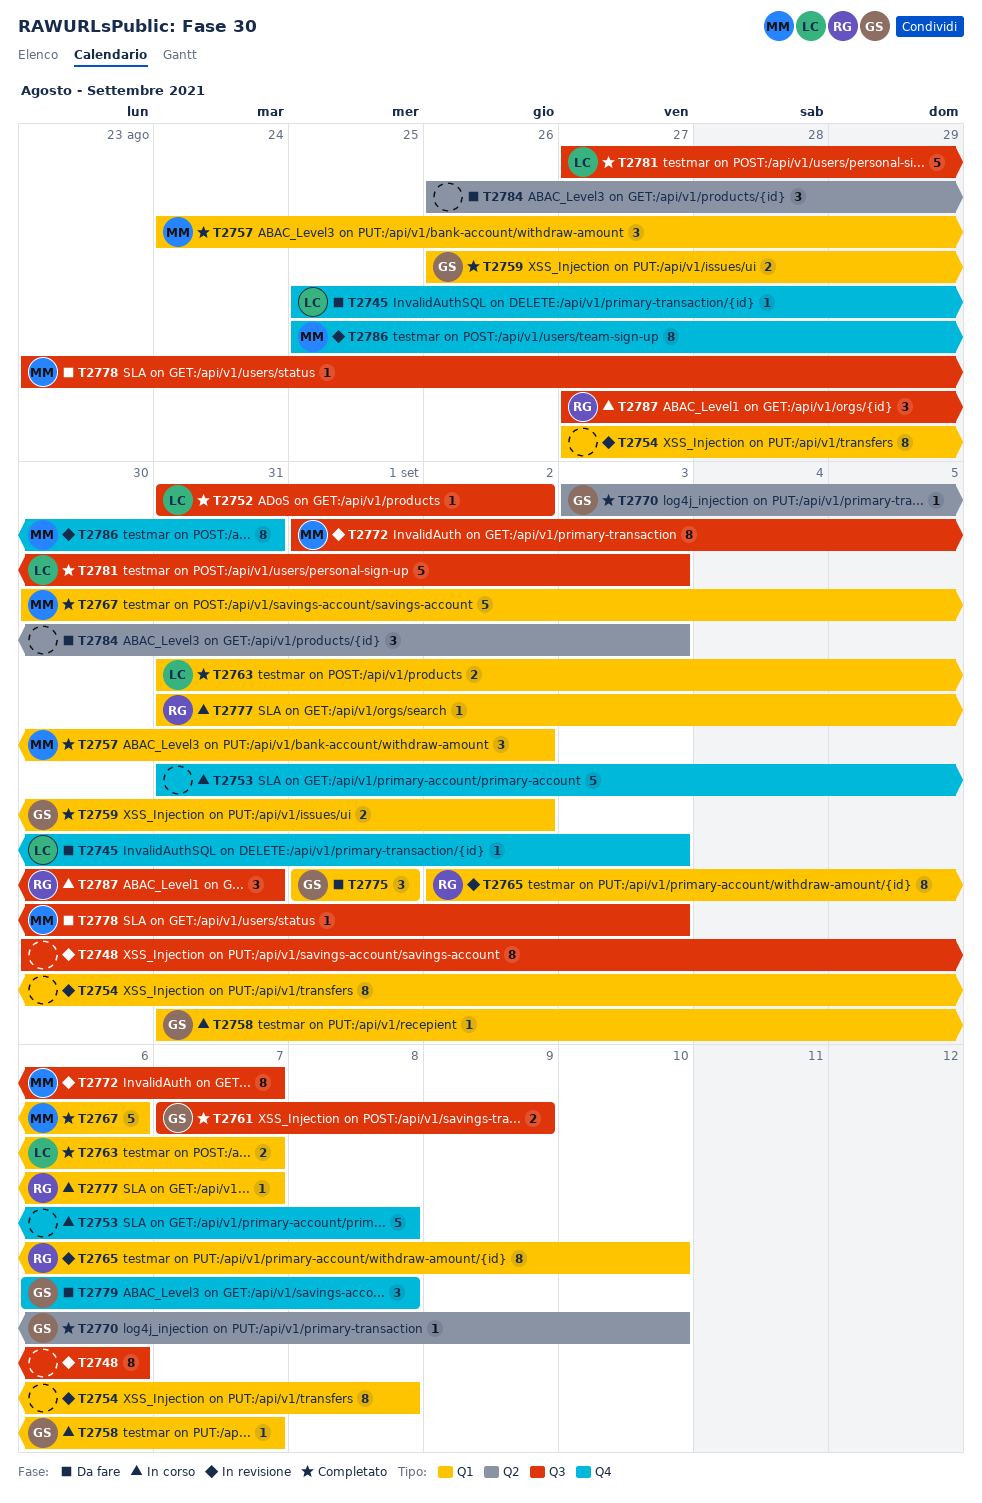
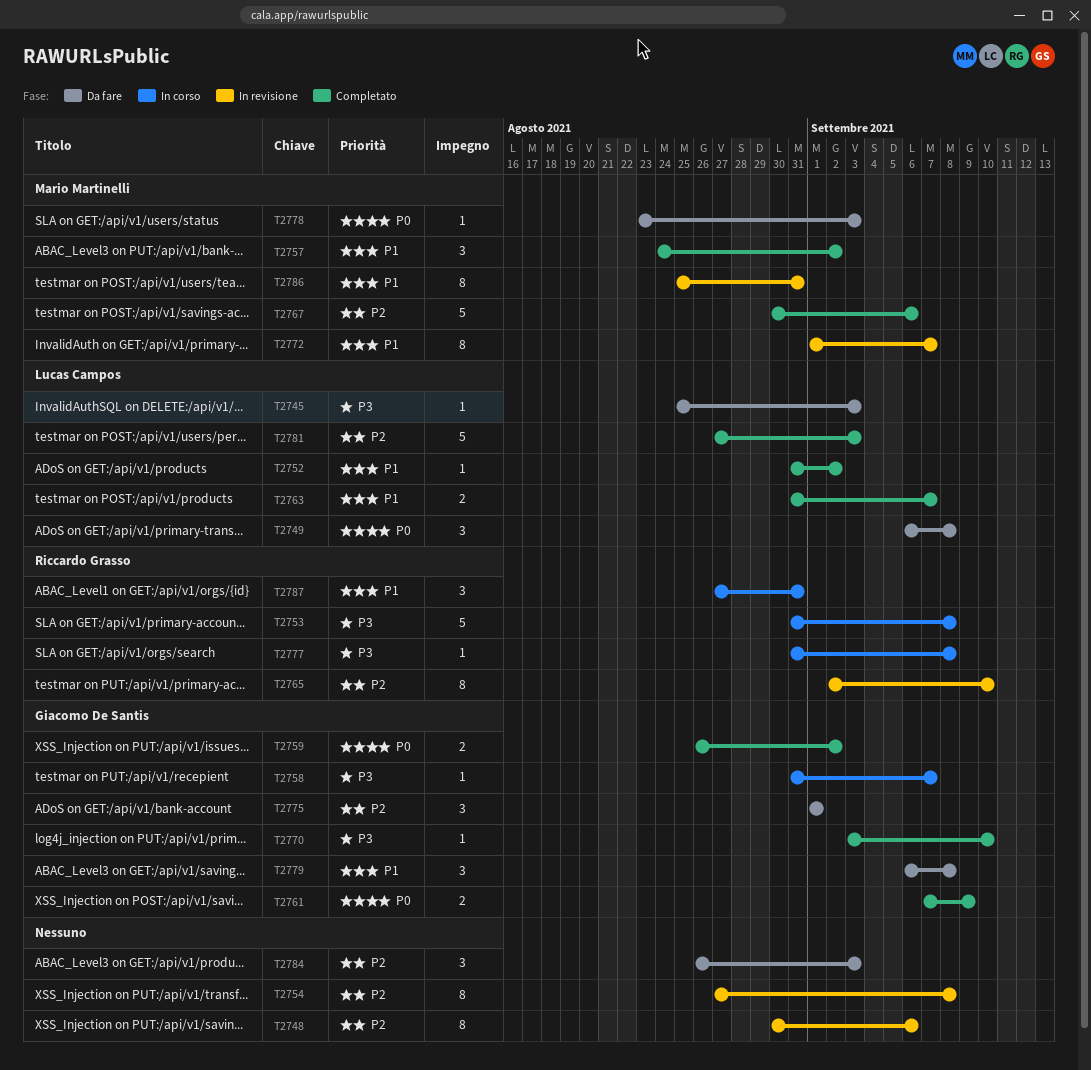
T2749: none -> present
T2753, owner: none -> Riccardo Grasso
T2777, due: Sep 7 -> Sep 8

